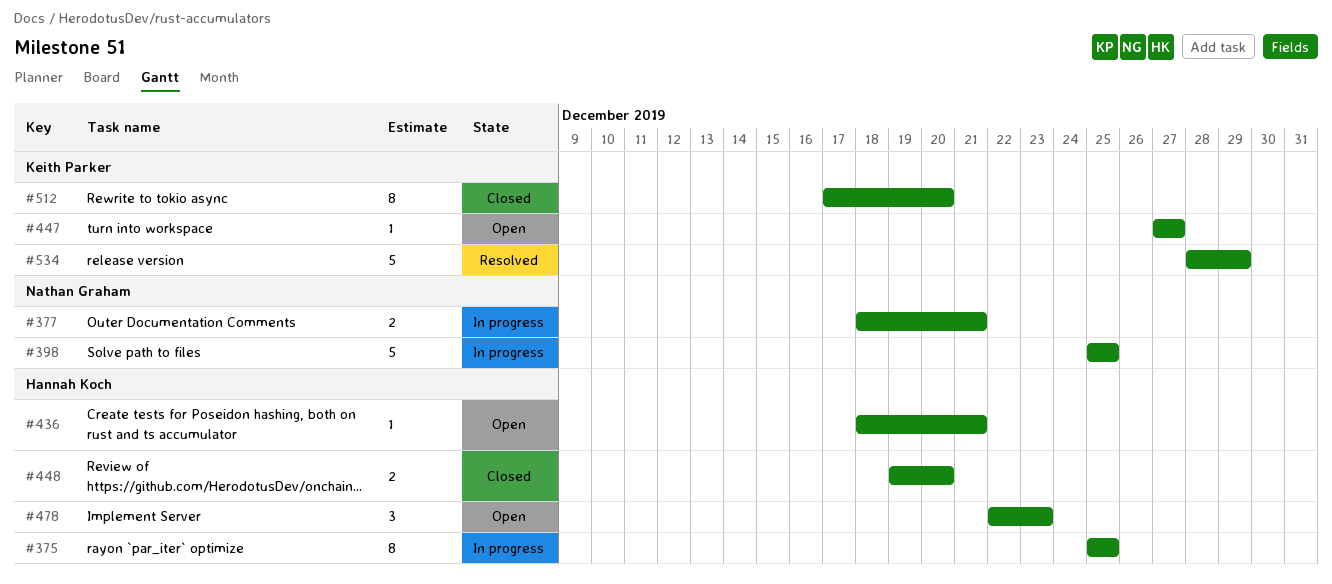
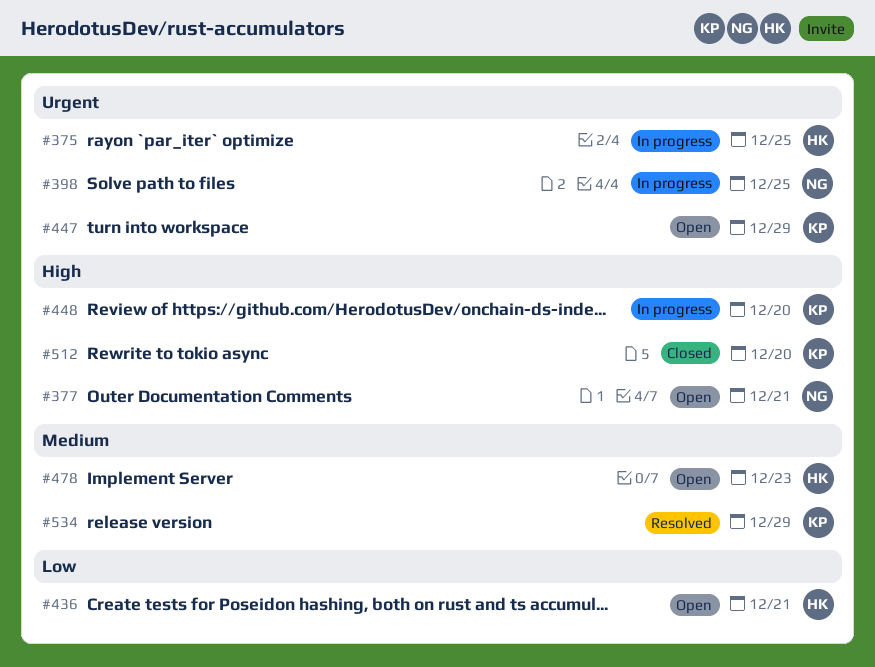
#377, status: In progress -> Open
#447, due: Dec 27 -> Dec 29
#448, status: Closed -> In progress
#448, owner: Hannah Koch -> Keith Parker

